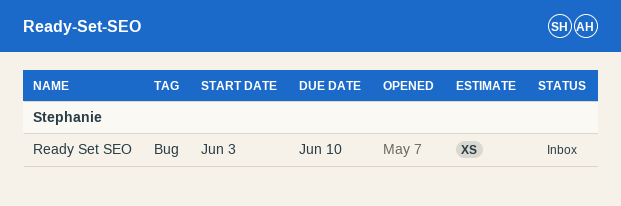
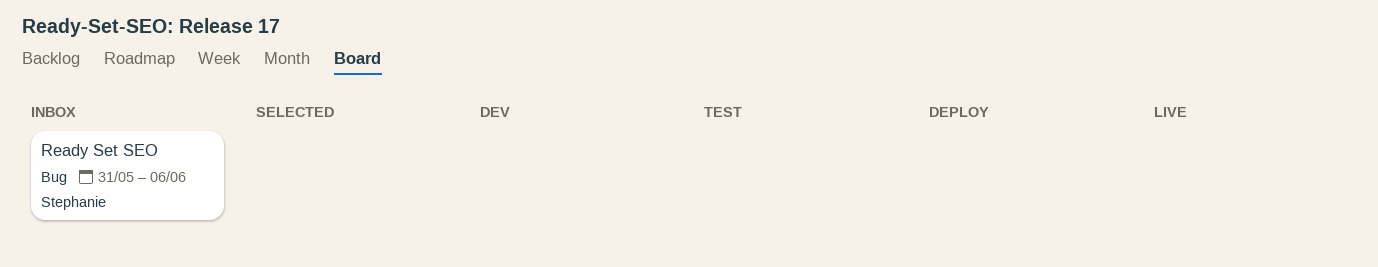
Ready Set SEO, start: Jun 3 -> May 31
Ready Set SEO, due: Jun 10 -> Jun 6

